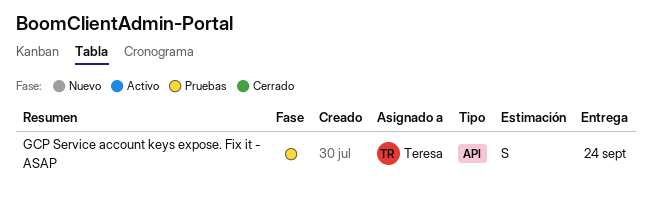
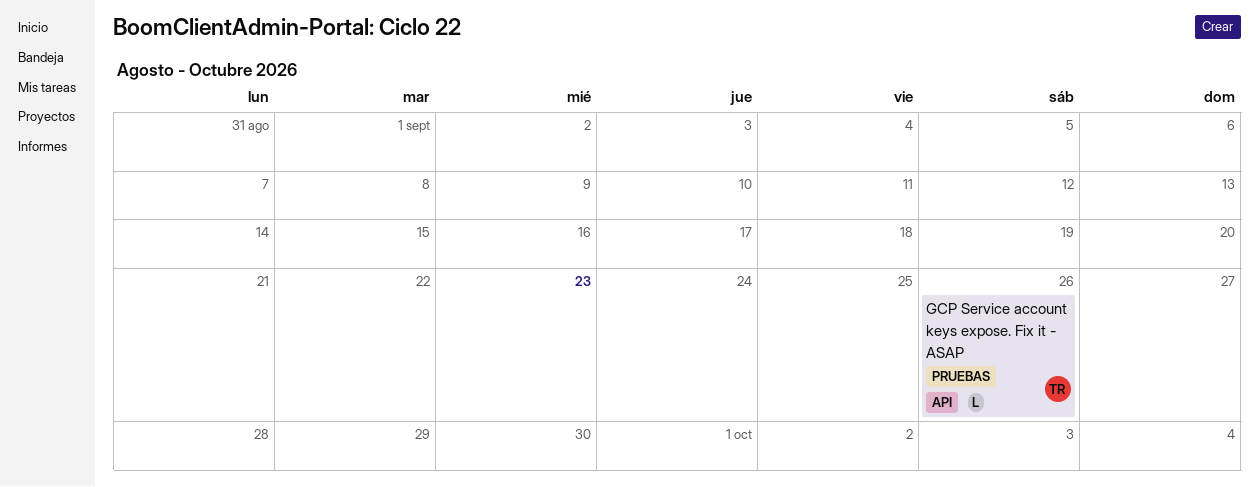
GCP Service account keys expose. Fix it - ASAP, estimate: S -> L
GCP Service account keys expose. Fix it - ASAP, due: Sep 24 -> Sep 26

